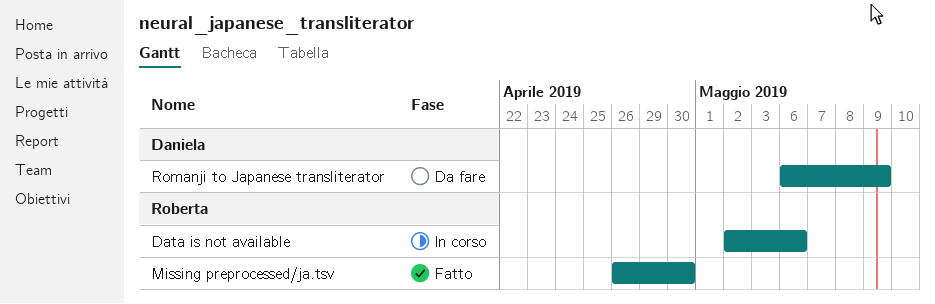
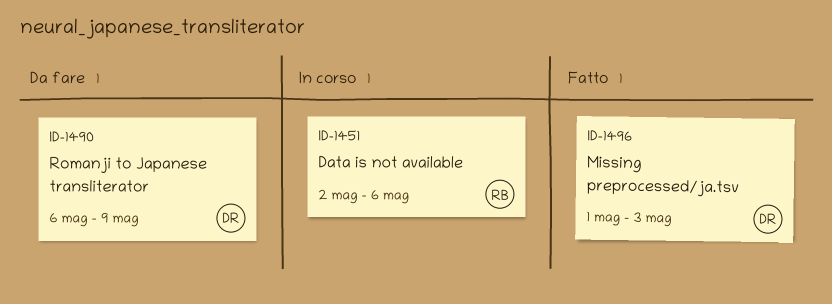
Missing preprocessed/ja.tsv, owner: Roberta -> Daniela
Missing preprocessed/ja.tsv, start: Apr 26 -> May 1
Missing preprocessed/ja.tsv, due: Apr 30 -> May 3

